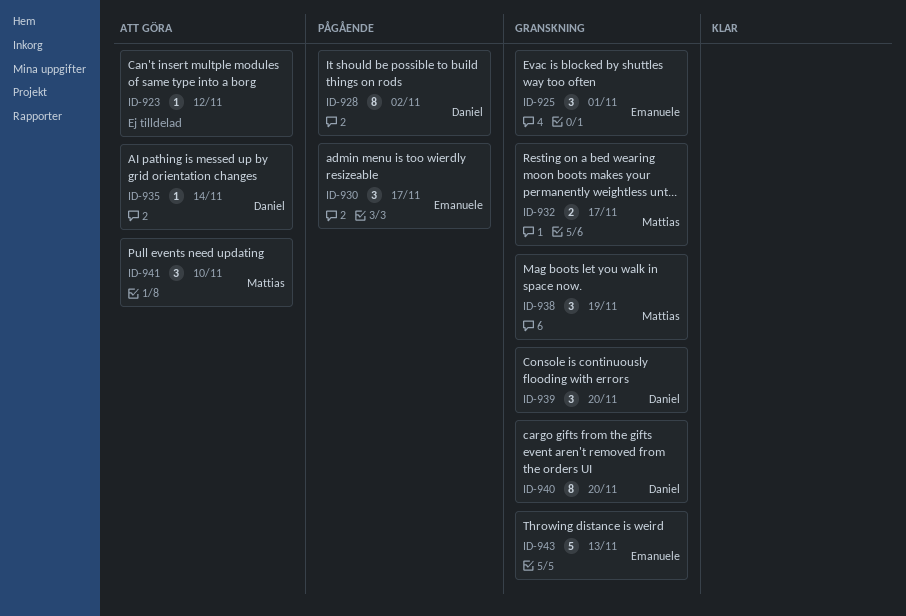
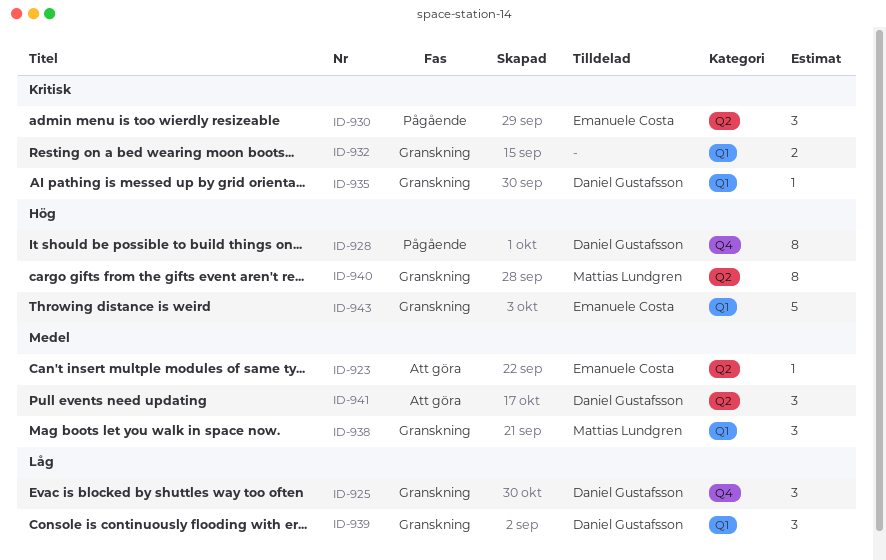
ID-923, owner: none -> Emanuele Costa
ID-925, owner: Emanuele Costa -> Daniel Gustafsson
ID-932, owner: Mattias Lundgren -> none
ID-935, status: Att göra -> Granskning
ID-940, owner: Daniel Gustafsson -> Mattias Lundgren
ID-941, owner: Mattias Lundgren -> Daniel Gustafsson

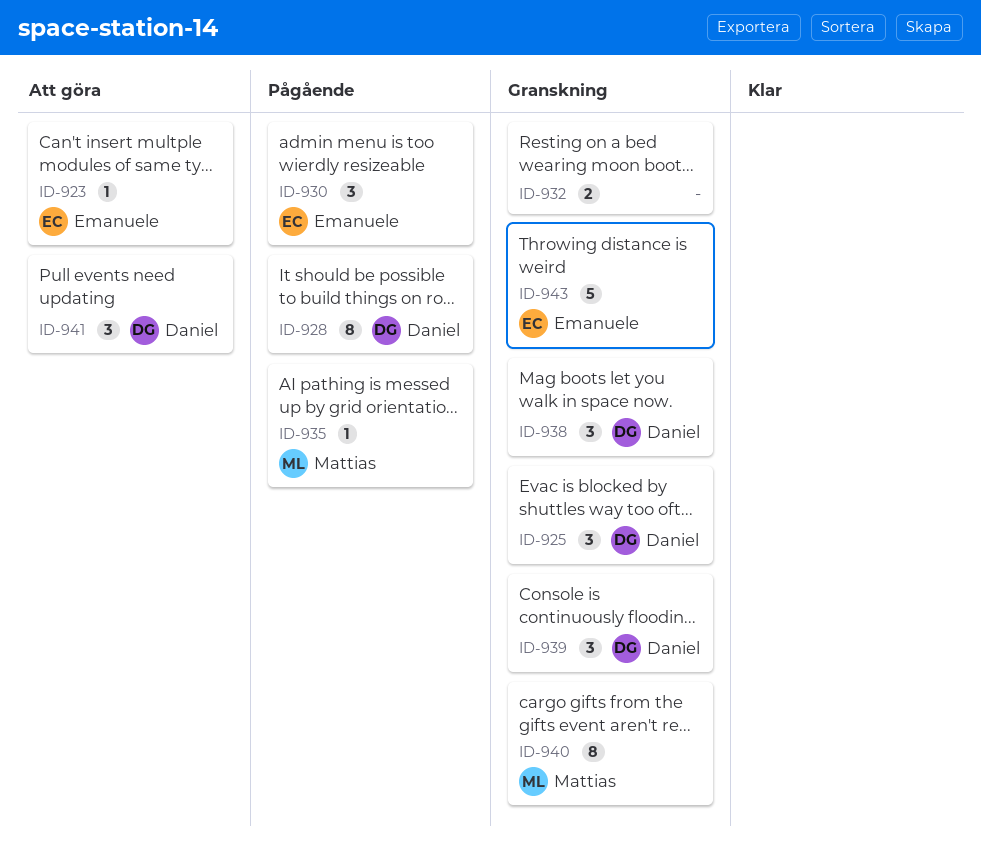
ID-935, status: Granskning -> Pågående
ID-935, owner: Daniel Gustafsson -> Mattias Lundgren
ID-938, owner: Mattias Lundgren -> Daniel Gustafsson

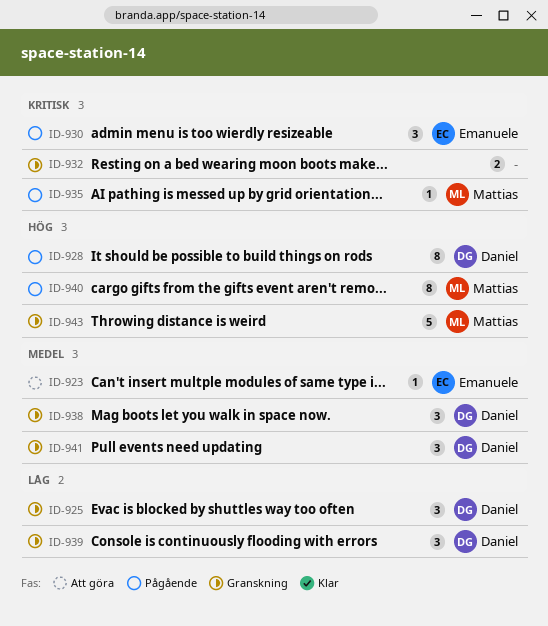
ID-940, status: Granskning -> Pågående
ID-941, status: Att göra -> Granskning
ID-943, owner: Emanuele -> Mattias

